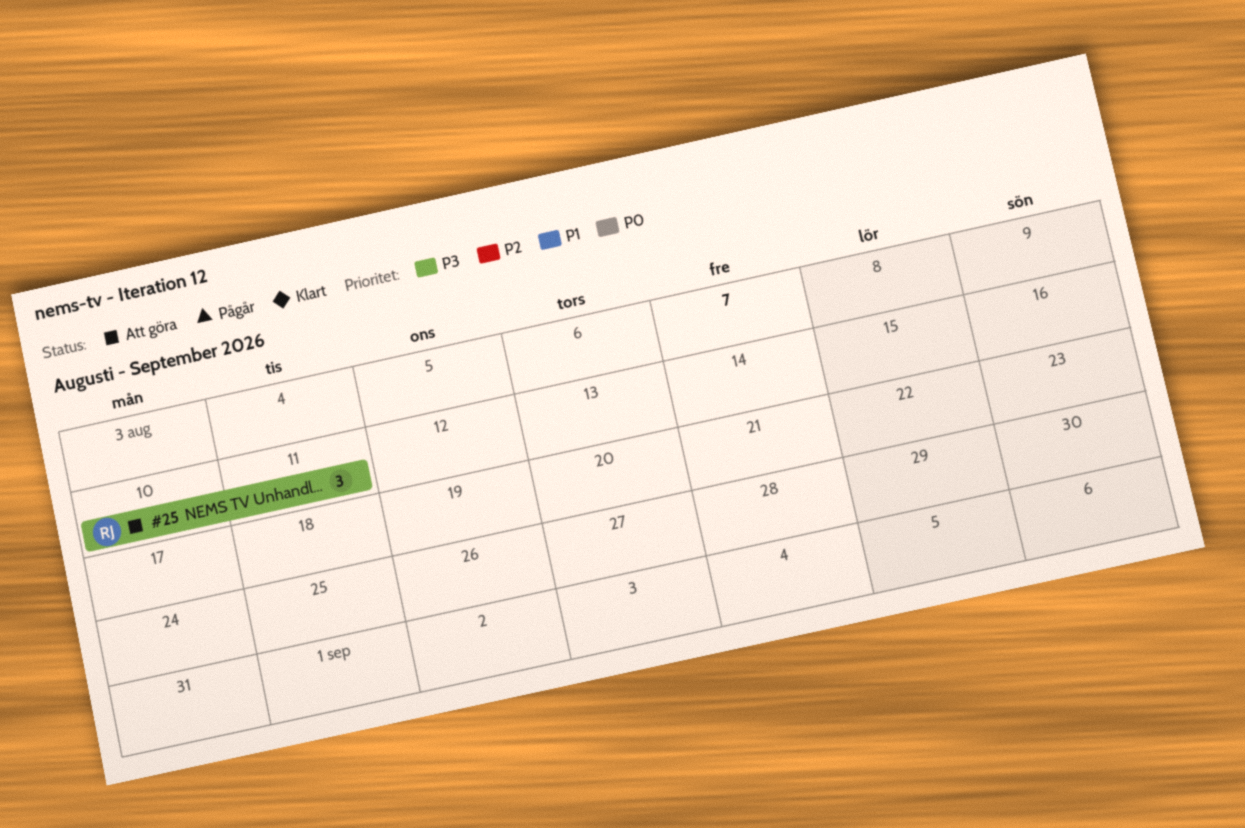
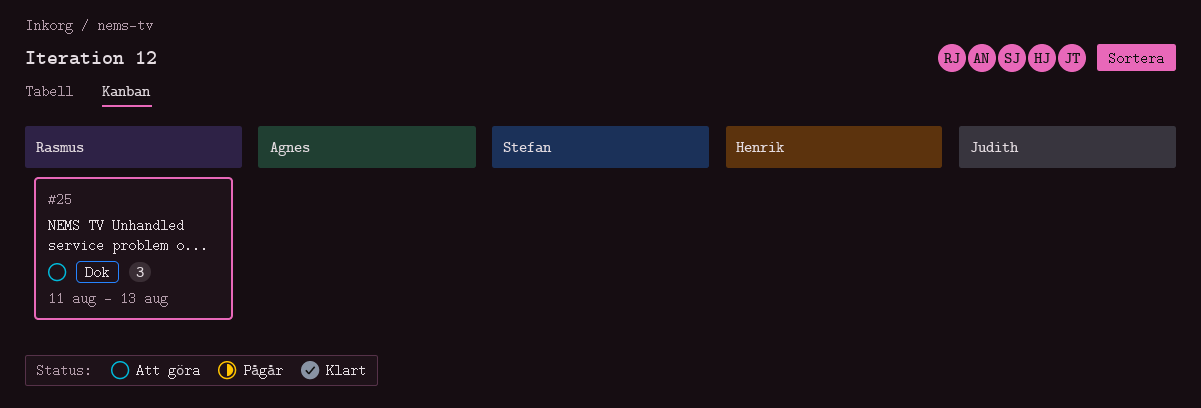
#25, start: Aug 10 -> Aug 11
#25, due: Aug 11 -> Aug 13

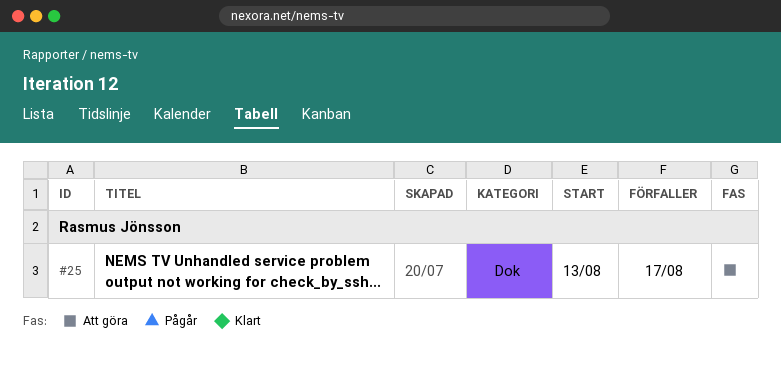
#25, start: Aug 11 -> Aug 13
#25, due: Aug 13 -> Aug 17

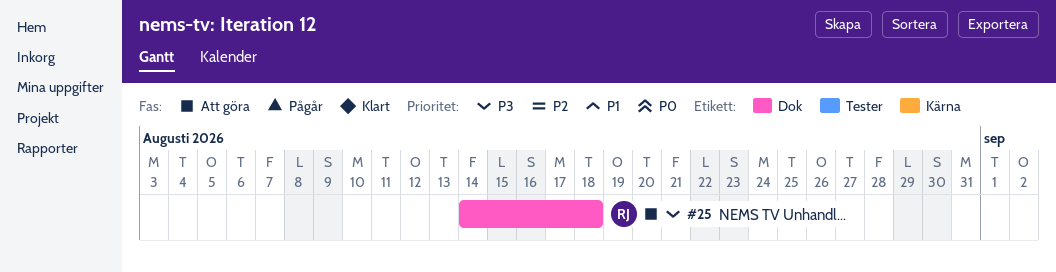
#25, start: Aug 13 -> Aug 14
#25, due: Aug 17 -> Aug 18

